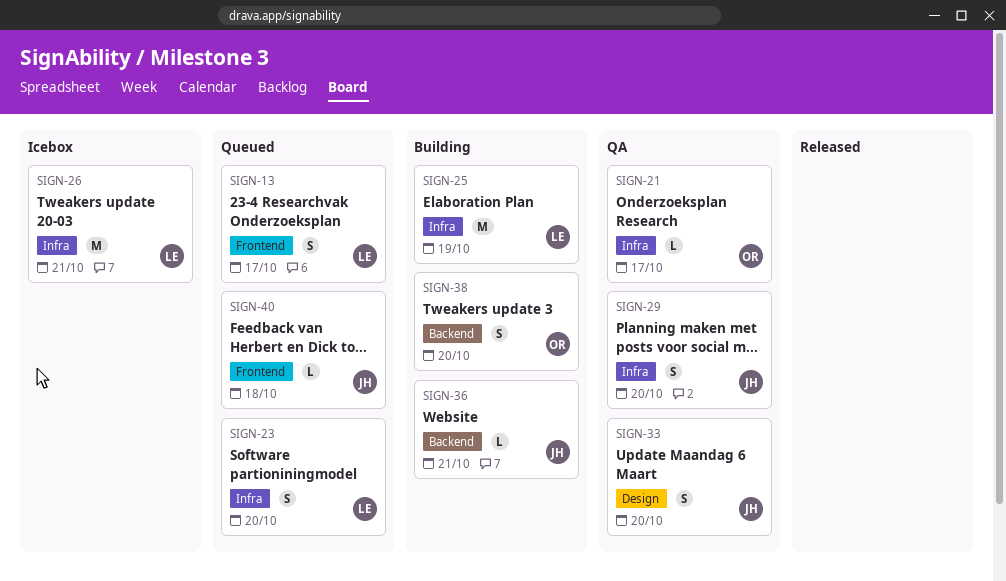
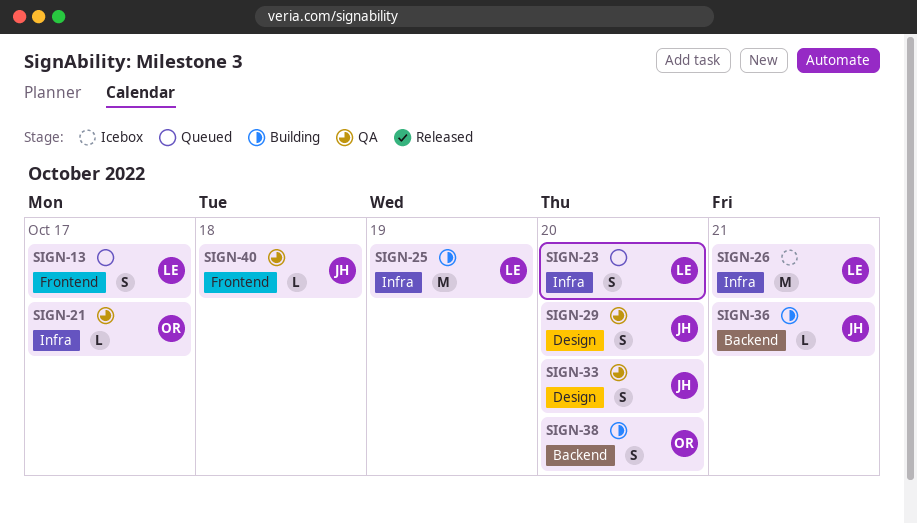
SIGN-29, label: Infra -> Design
SIGN-40, status: Queued -> QA

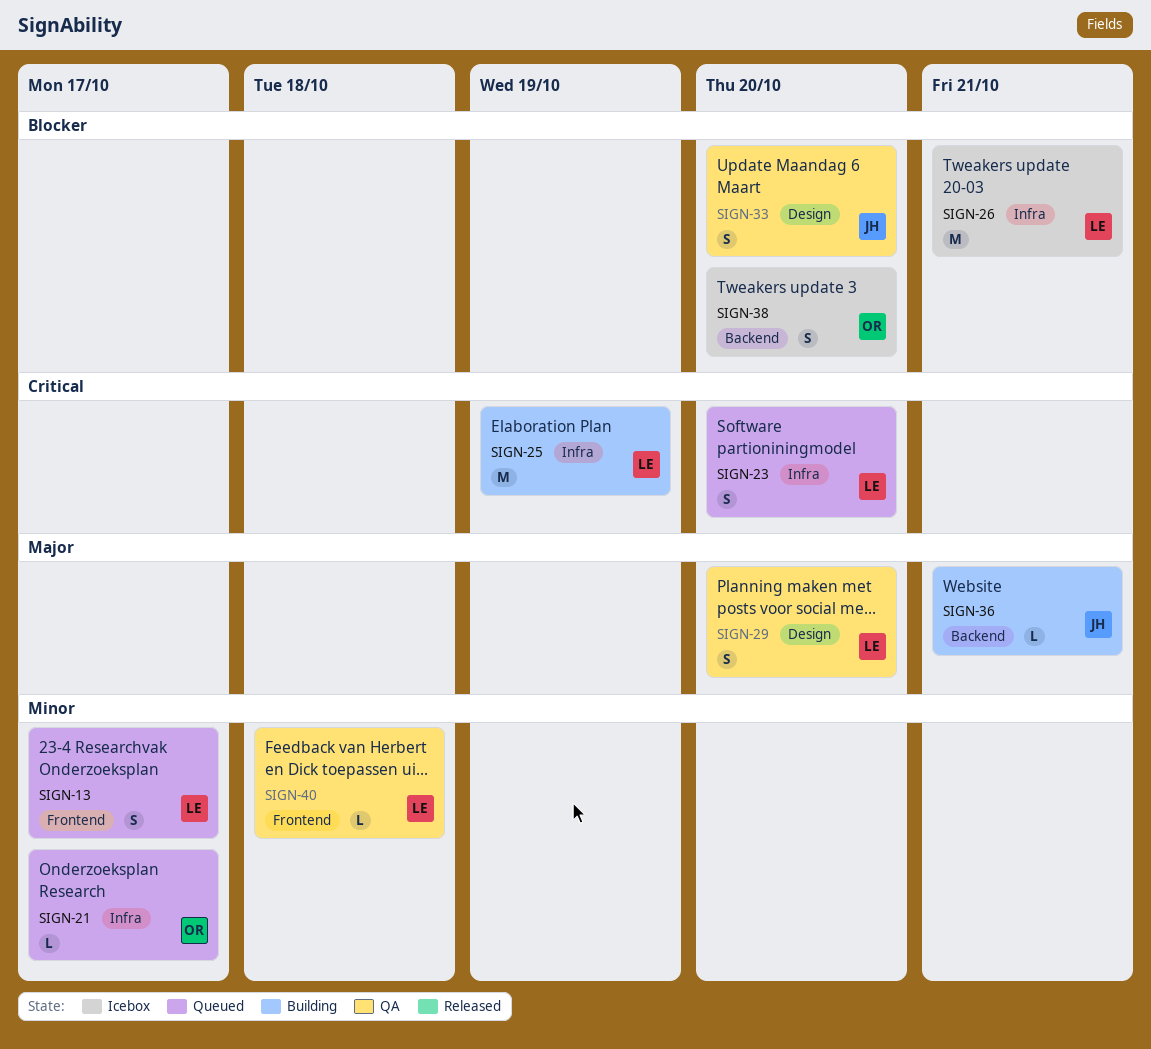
SIGN-21, status: QA -> Queued
SIGN-29, owner: JH -> LE
SIGN-38, status: Building -> Icebox
SIGN-40, owner: JH -> LE

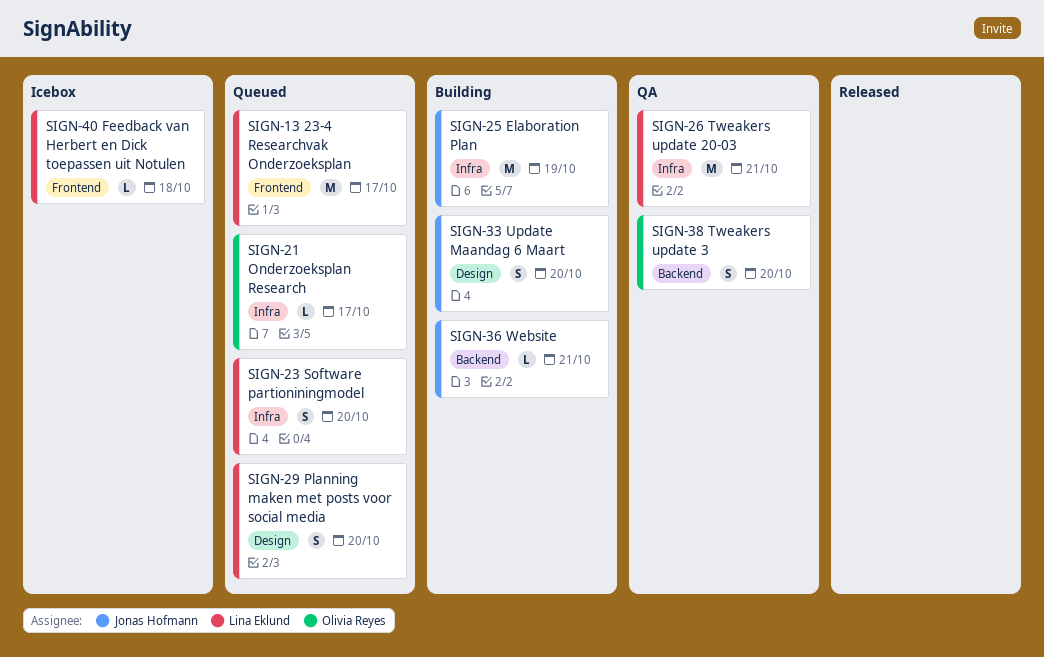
SIGN-13, estimate: S -> M
SIGN-25, owner: Lina Eklund -> Jonas Hofmann
SIGN-26, status: Icebox -> QA
SIGN-29, status: QA -> Queued
SIGN-33, status: QA -> Building
SIGN-38, status: Icebox -> QA
SIGN-40, status: QA -> Icebox

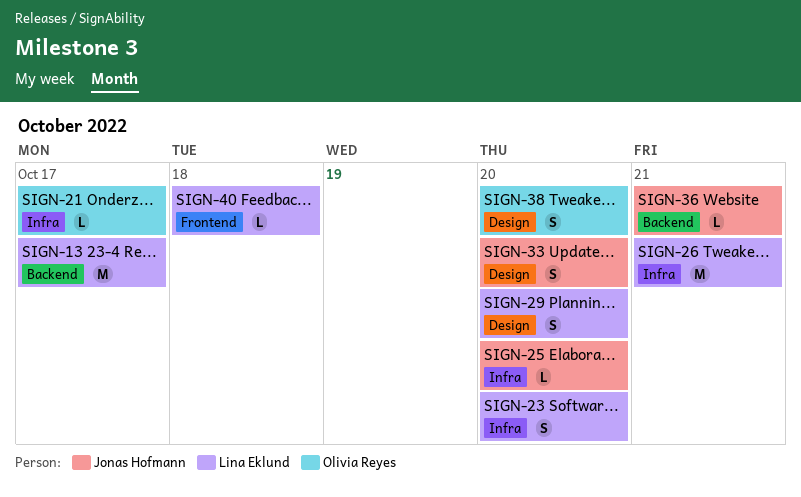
SIGN-13, label: Frontend -> Backend
SIGN-25, estimate: M -> L
SIGN-25, due: Oct 19 -> Oct 20
SIGN-38, label: Backend -> Design

